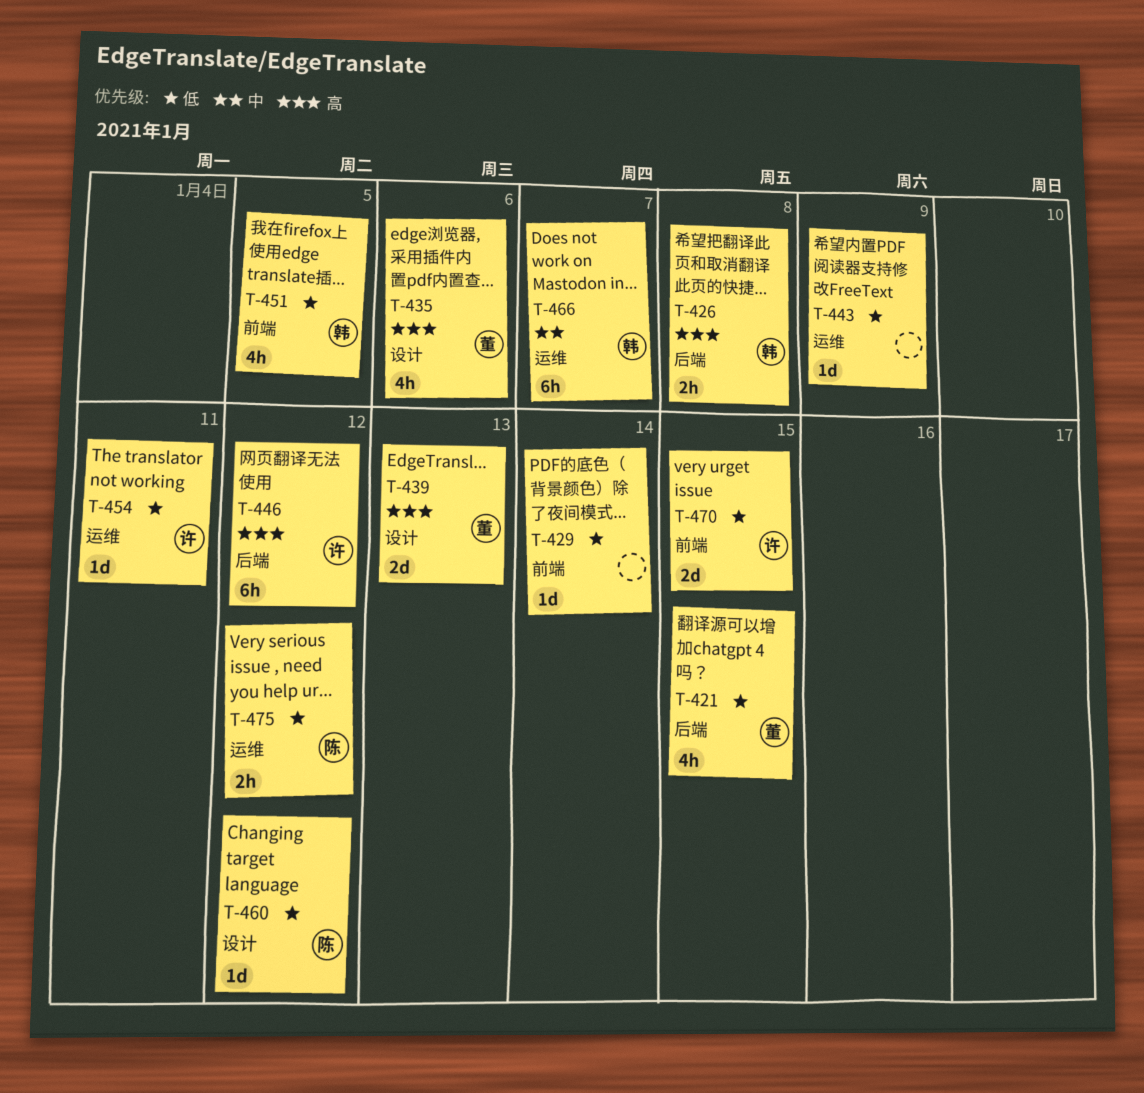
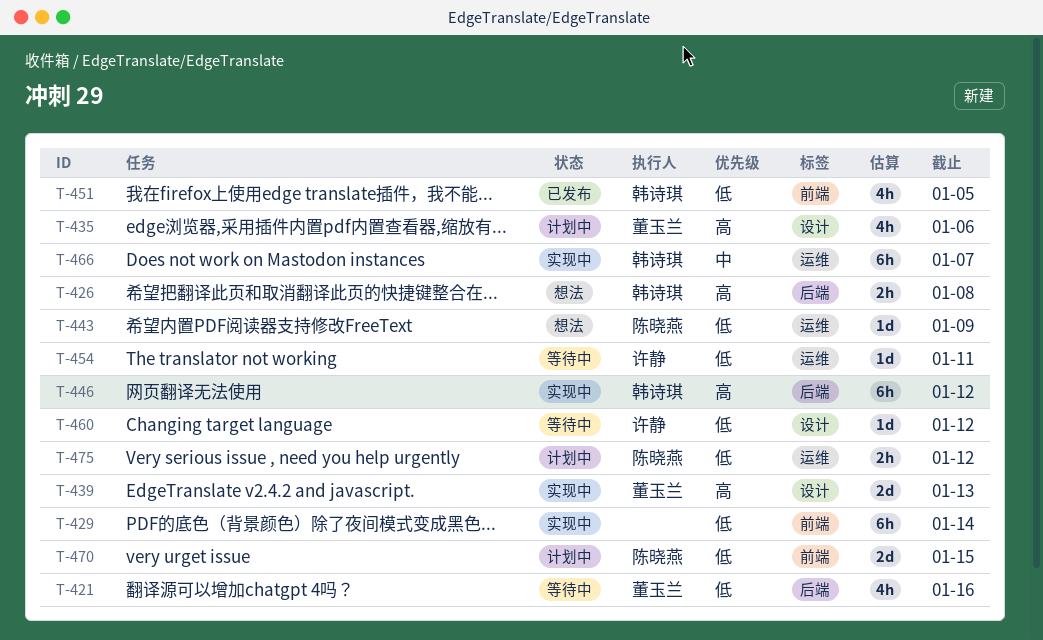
T-421, due: Jan 15 -> Jan 16
T-429, estimate: 1d -> 6h
T-443, owner: none -> 陈晓燕
T-446, owner: 许静 -> 韩诗琪
T-460, owner: 陈晓燕 -> 许静
T-470, owner: 许静 -> 陈晓燕

